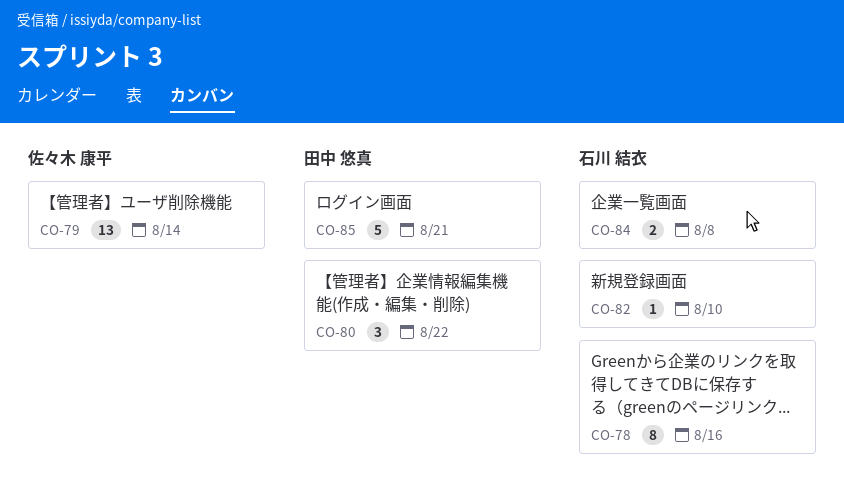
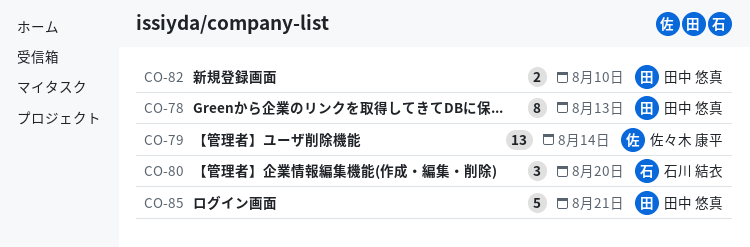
CO-78, owner: 石川 結衣 -> 田中 悠真
CO-78, due: Aug 16 -> Aug 13
CO-80, owner: 田中 悠真 -> 石川 結衣
CO-80, due: Aug 22 -> Aug 20
CO-82, owner: 石川 結衣 -> 田中 悠真
CO-82, estimate: 1 -> 2
CO-84: present -> none

